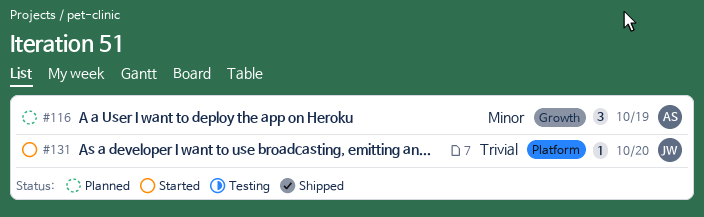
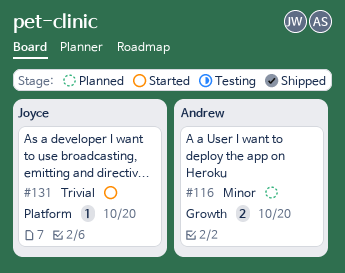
#116, estimate: 3 -> 2
#116, due: Oct 19 -> Oct 20

